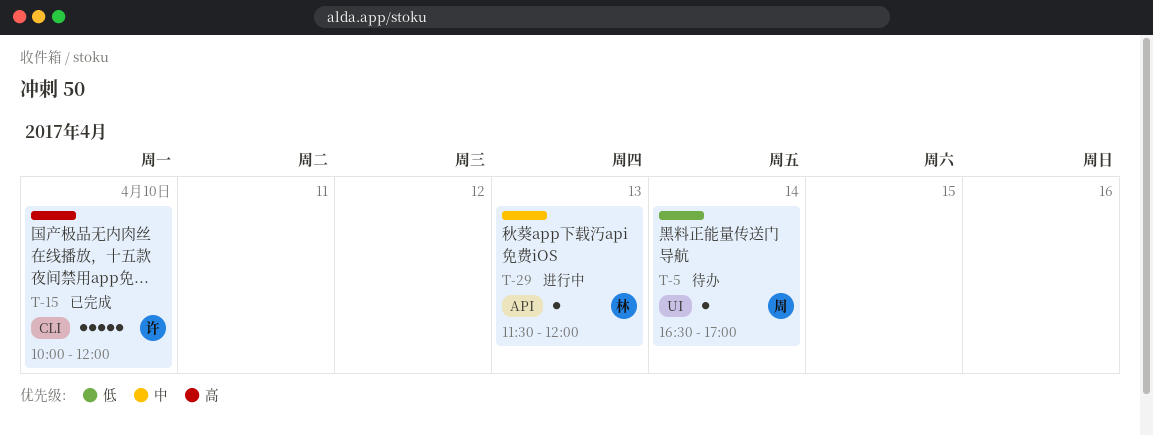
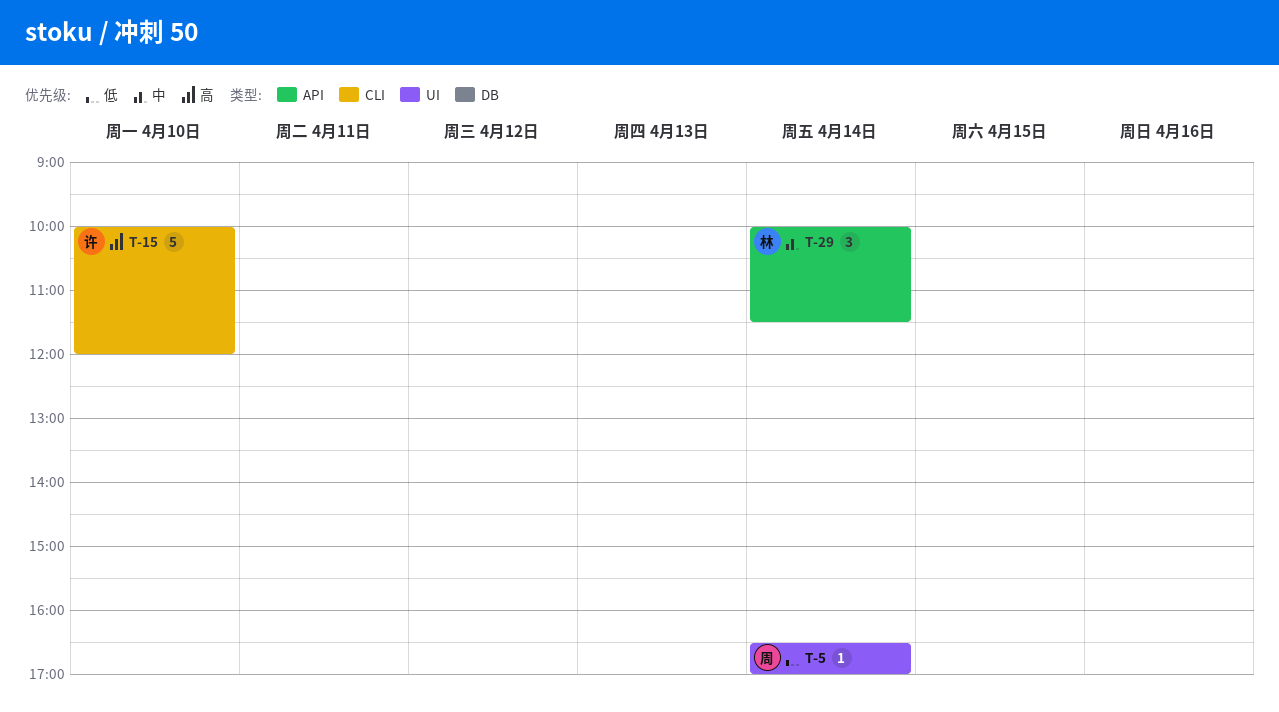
T-29, estimate: 1 -> 3
T-29, day: Apr 13 -> Apr 14
T-29, begins: 11:30 -> 10:00
T-29, ends: 12:00 -> 11:30

